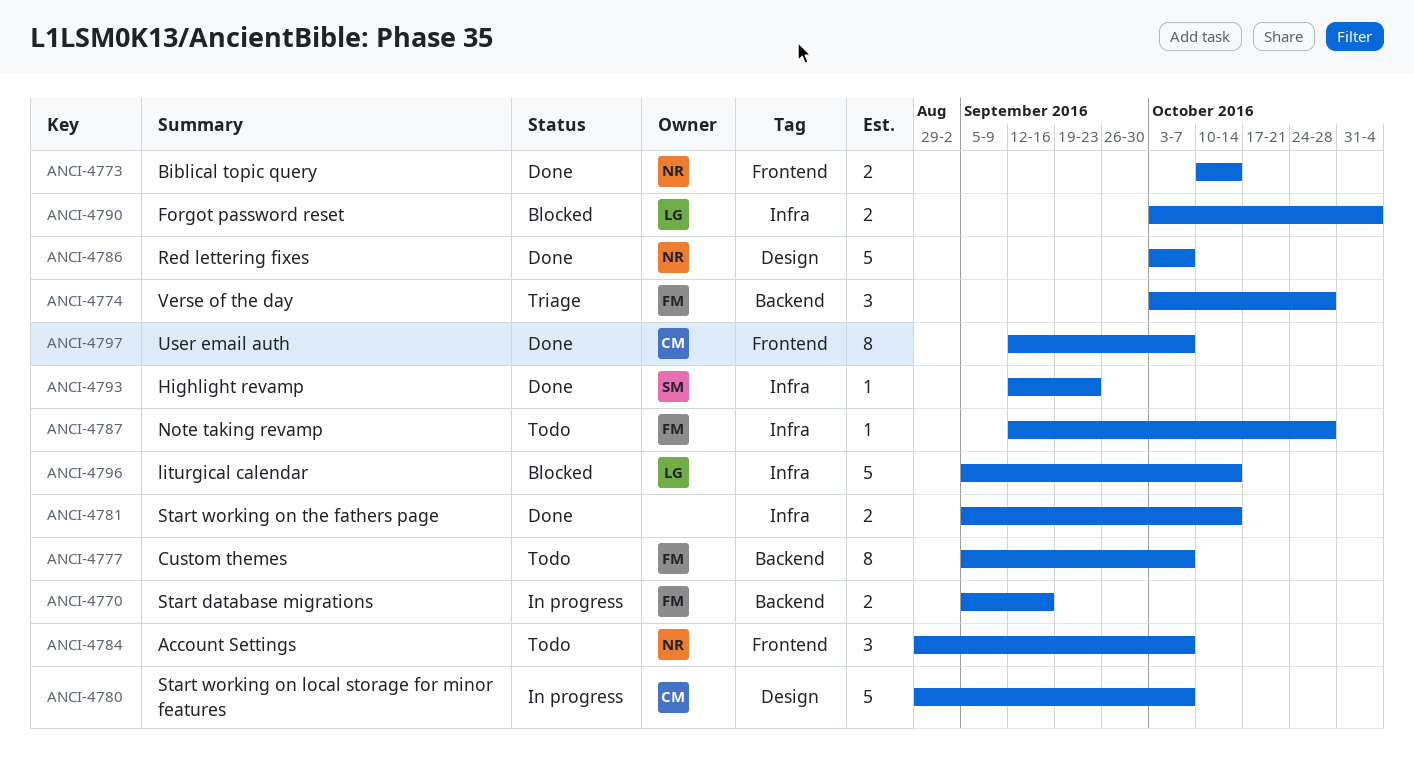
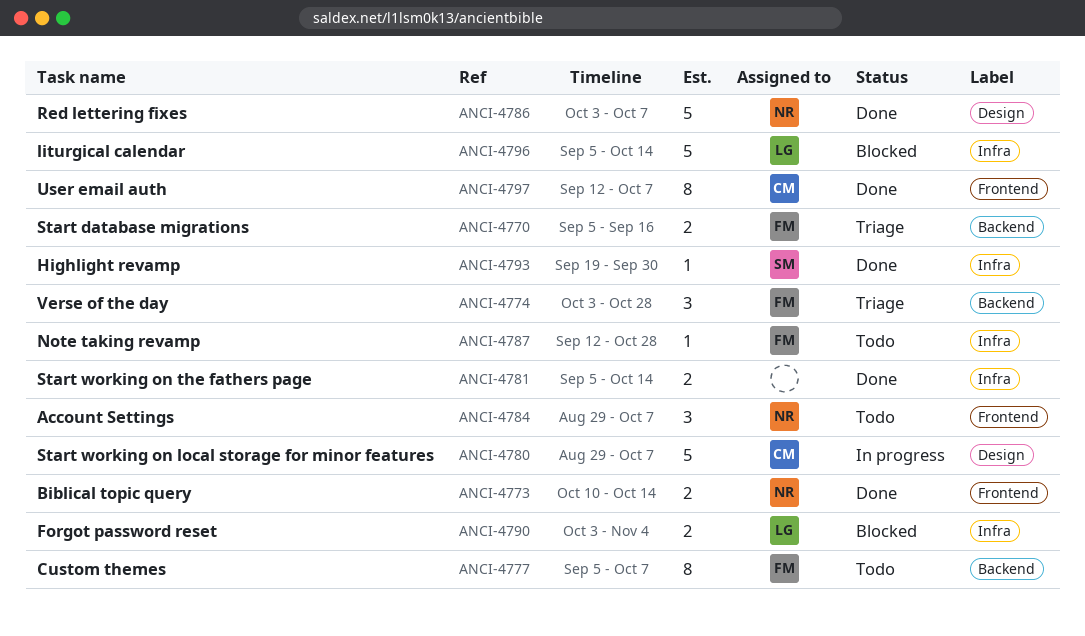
ANCI-4770, status: In progress -> Triage
ANCI-4793, start: Sep 12 -> Sep 19
ANCI-4793, due: Sep 23 -> Sep 30

